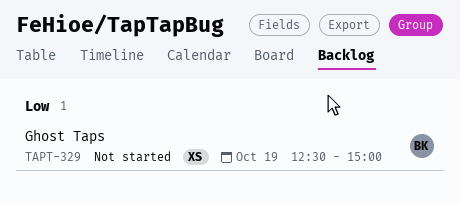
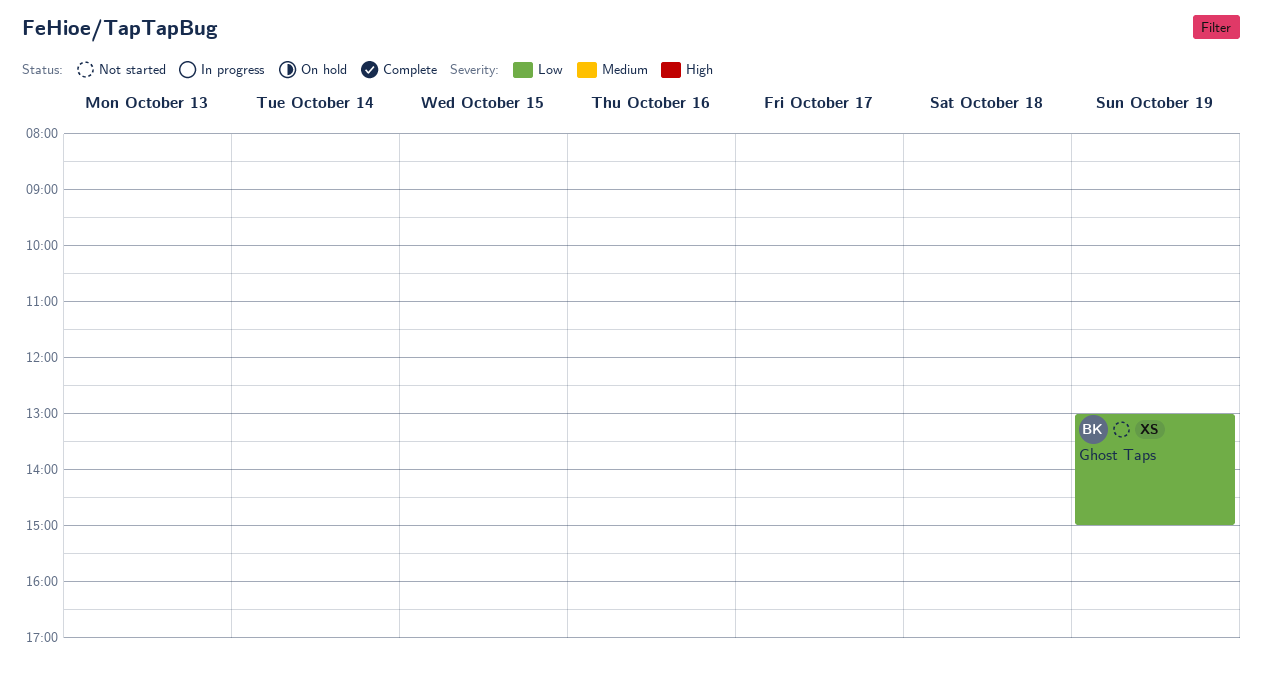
Ghost Taps, begins: 12:30 -> 13:00

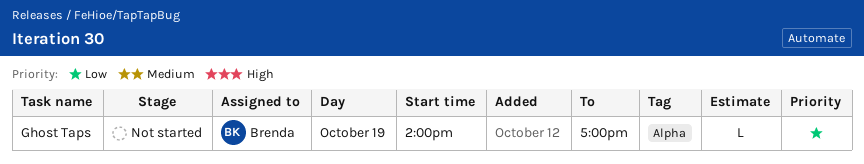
Ghost Taps, estimate: XS -> L
Ghost Taps, begins: 13:00 -> 14:00
Ghost Taps, ends: 15:00 -> 17:00

